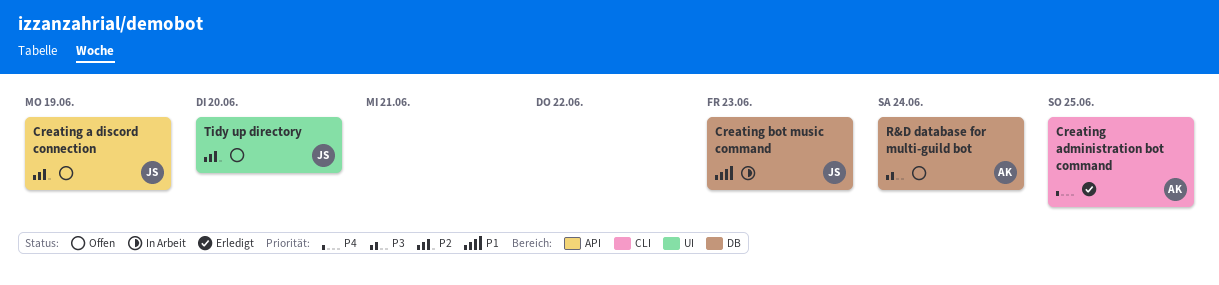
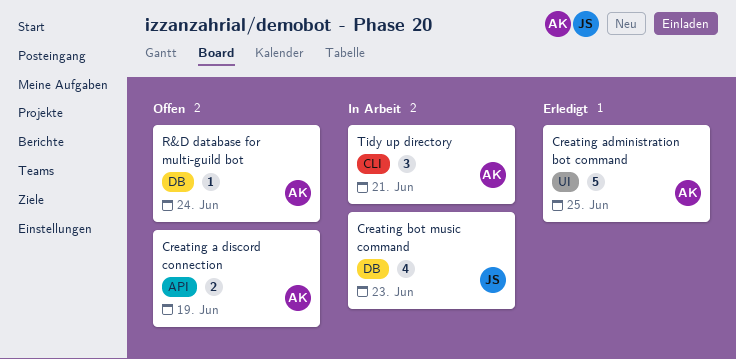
Creating a discord connection, owner: JS -> AK
Creating administration bot command, label: CLI -> UI
Tidy up directory, status: Offen -> In Arbeit
Tidy up directory, owner: JS -> AK
Tidy up directory, label: UI -> CLI
Tidy up directory, due: Jun 20 -> Jun 21

